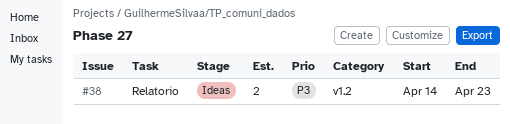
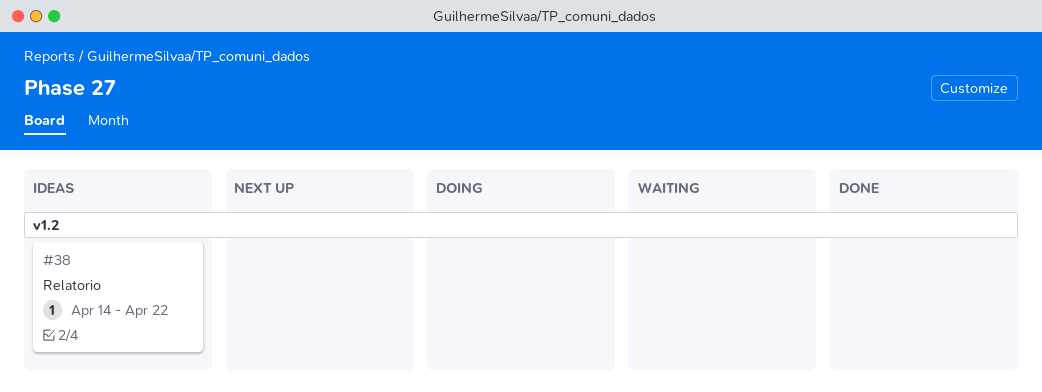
#38, estimate: 2 -> 1
#38, due: Apr 23 -> Apr 22

